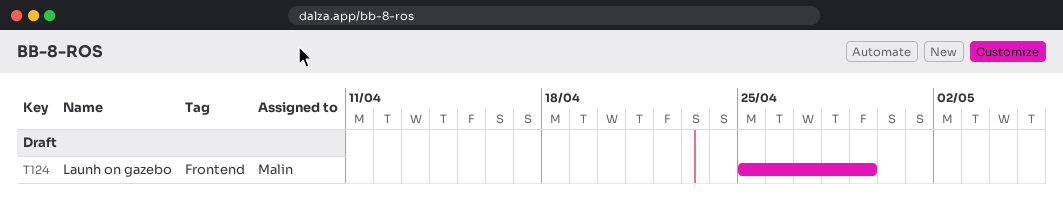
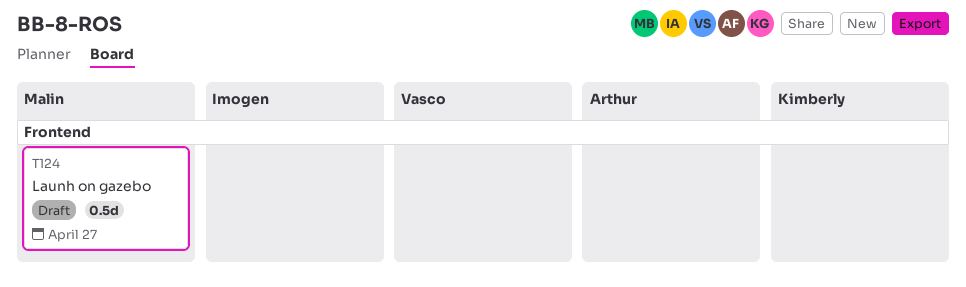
T124, due: Apr 29 -> Apr 27

